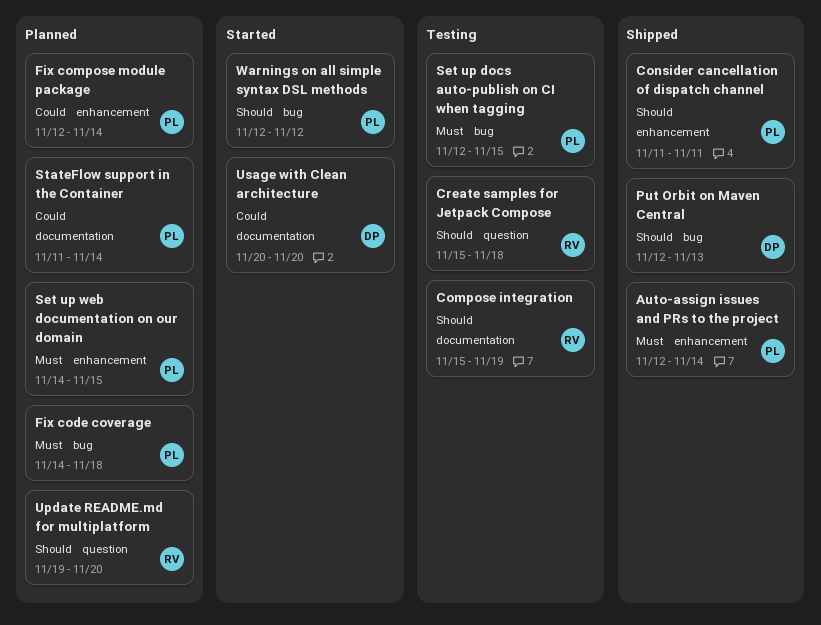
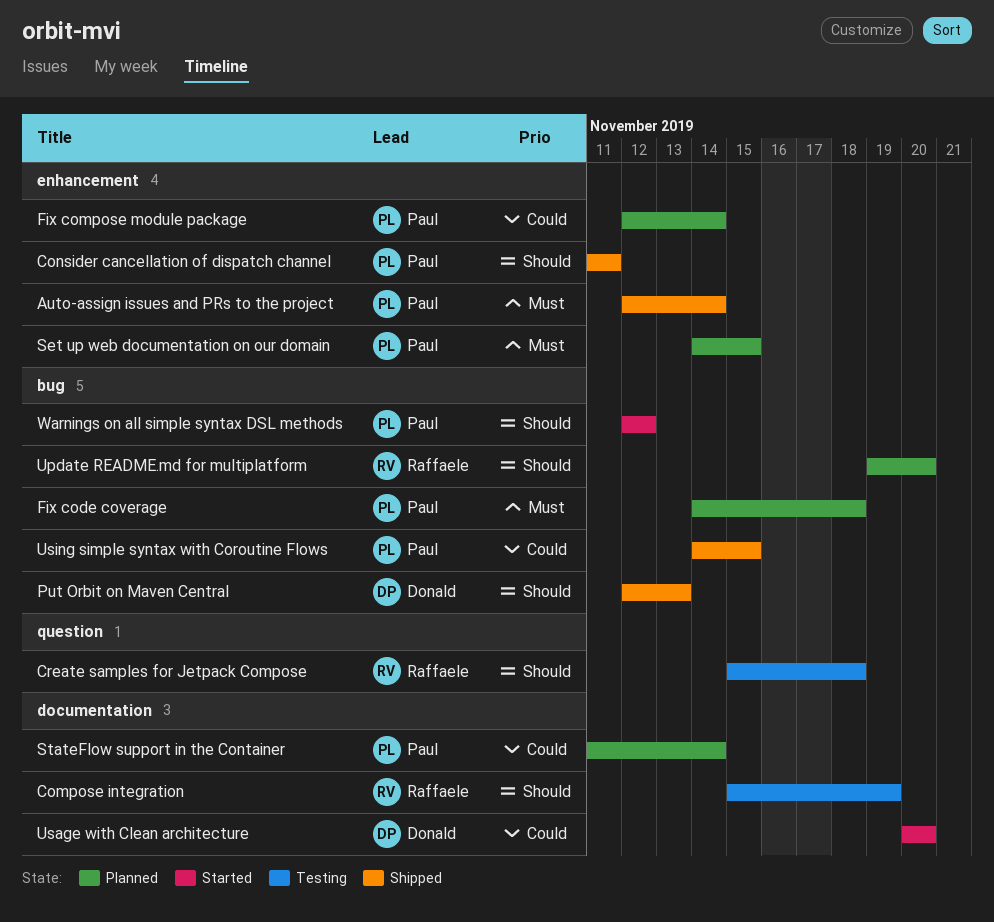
Set up docs auto-publish on CI when tagging: present -> none
Update README.md for multiplatform, label: question -> bug
Using simple syntax with Coroutine Flows: none -> present

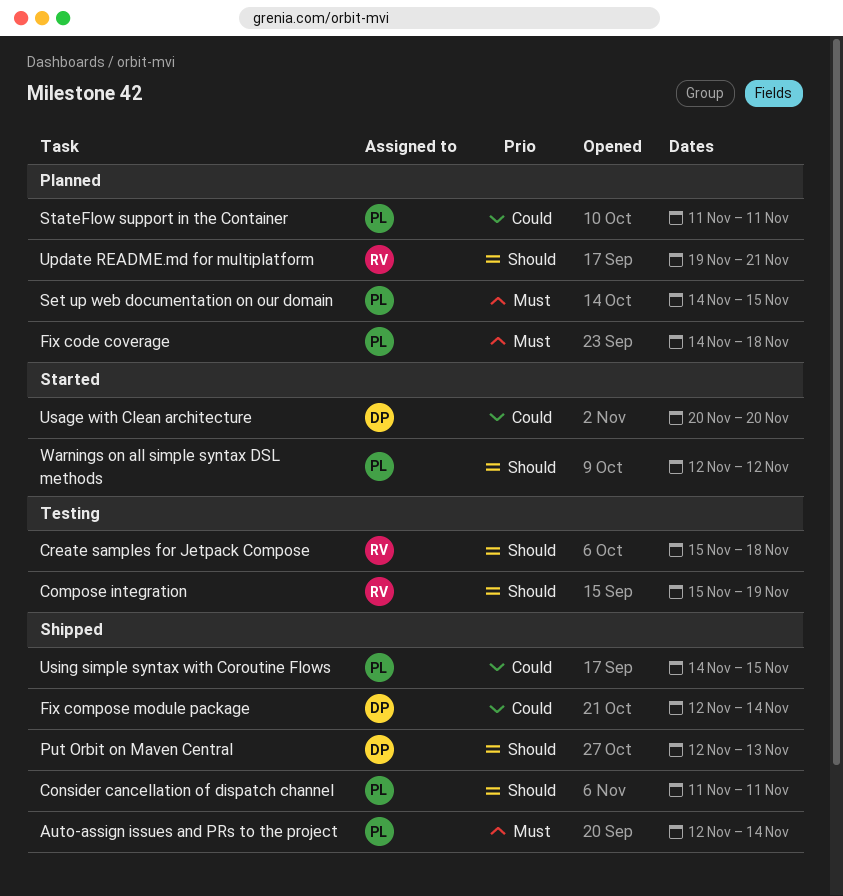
Fix compose module package, status: Planned -> Shipped
Fix compose module package, owner: Paul -> Donald
StateFlow support in the Container, due: Nov 14 -> Nov 11
Update README.md for multiplatform, due: Nov 20 -> Nov 21

